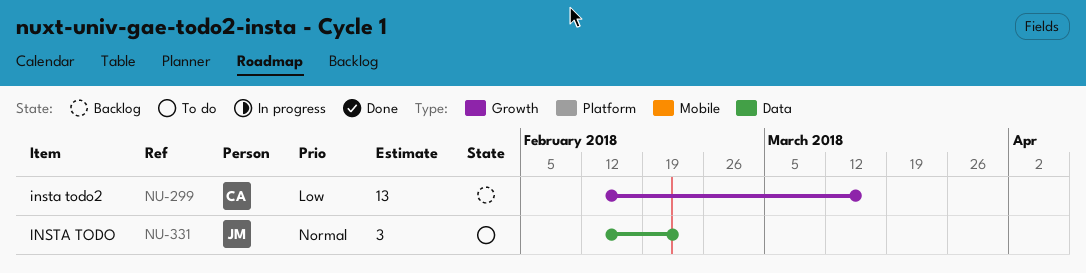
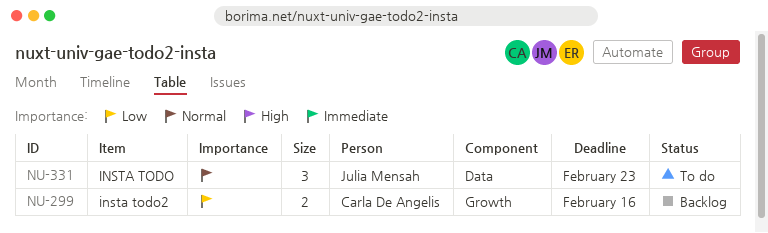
NU-299, estimate: 13 -> 2
NU-299, due: Mar 16 -> Feb 16

